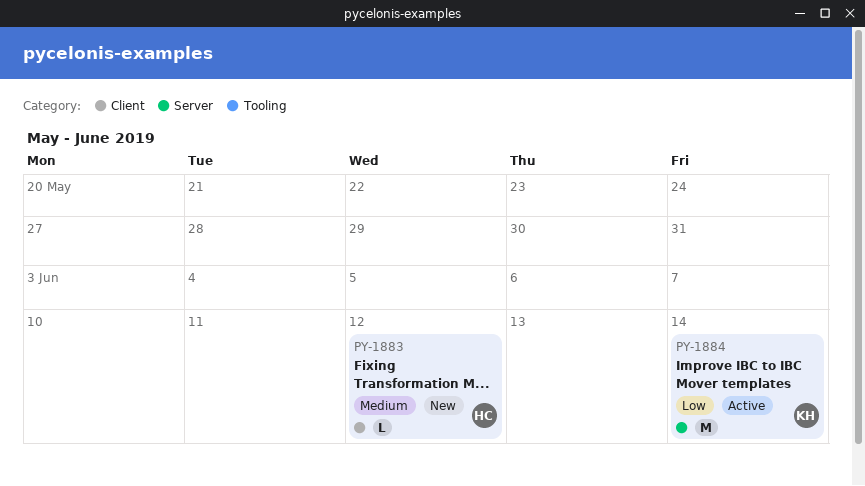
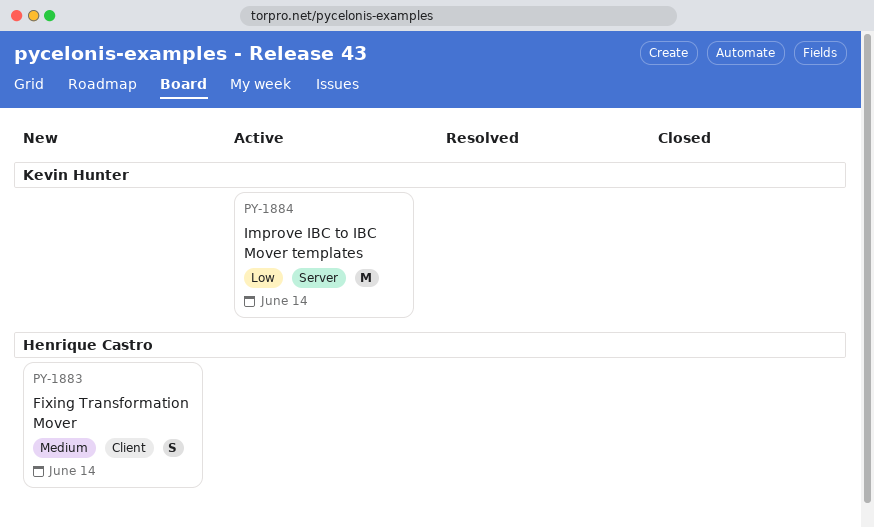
PY-1883, estimate: L -> S
PY-1883, due: Jun 12 -> Jun 14

